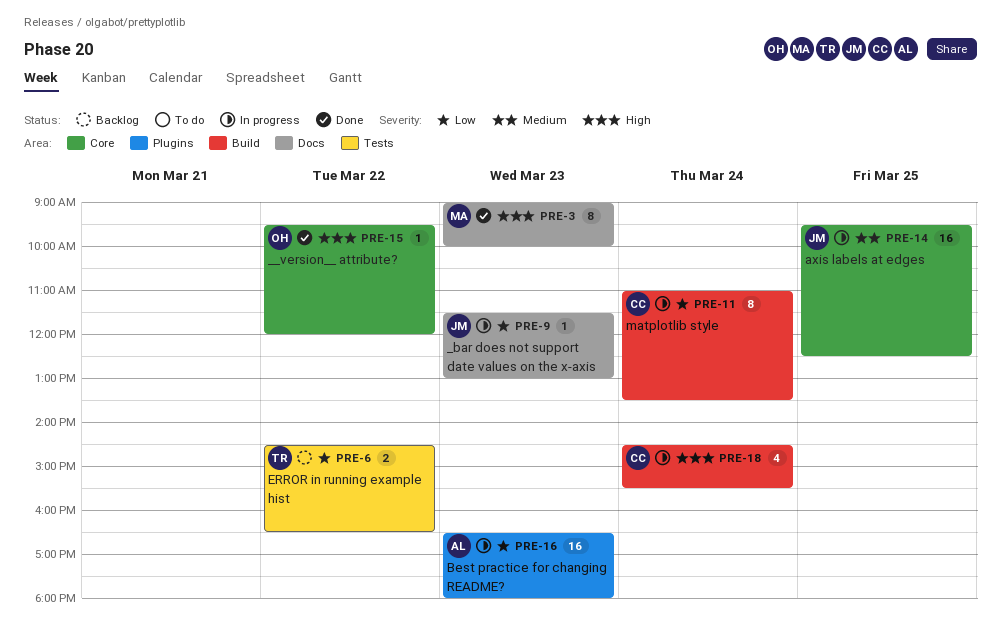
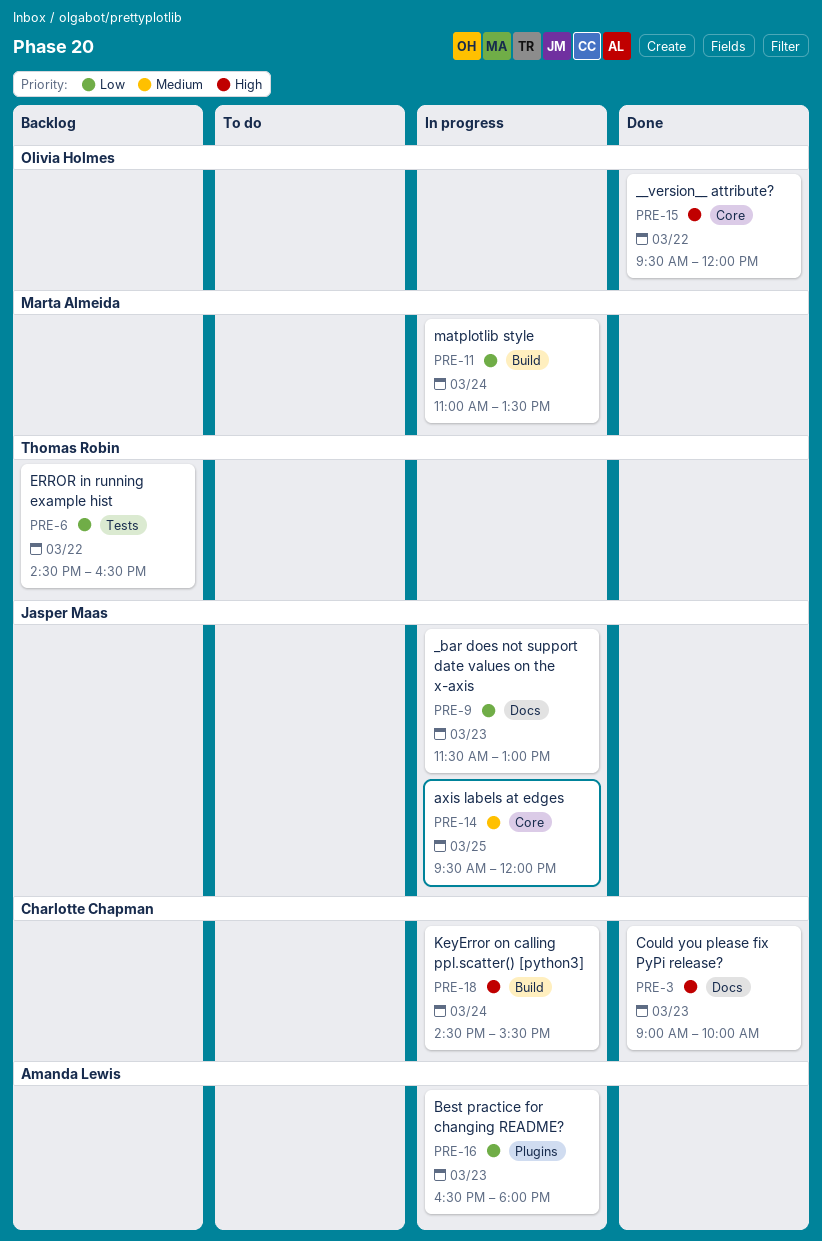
PRE-3, owner: Marta Almeida -> Charlotte Chapman
PRE-11, owner: Charlotte Chapman -> Marta Almeida
PRE-14, ends: 12:30 -> 12:00

